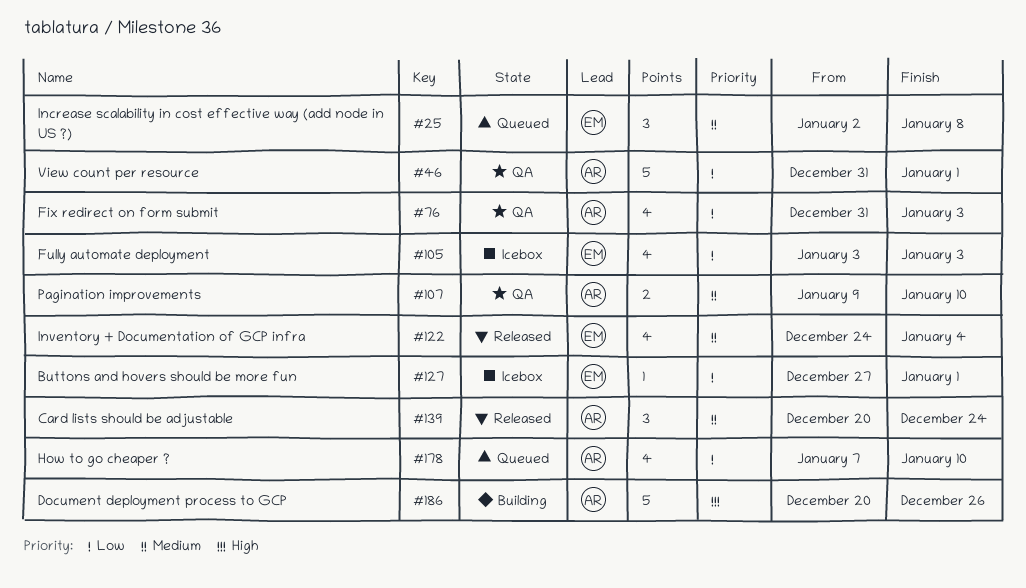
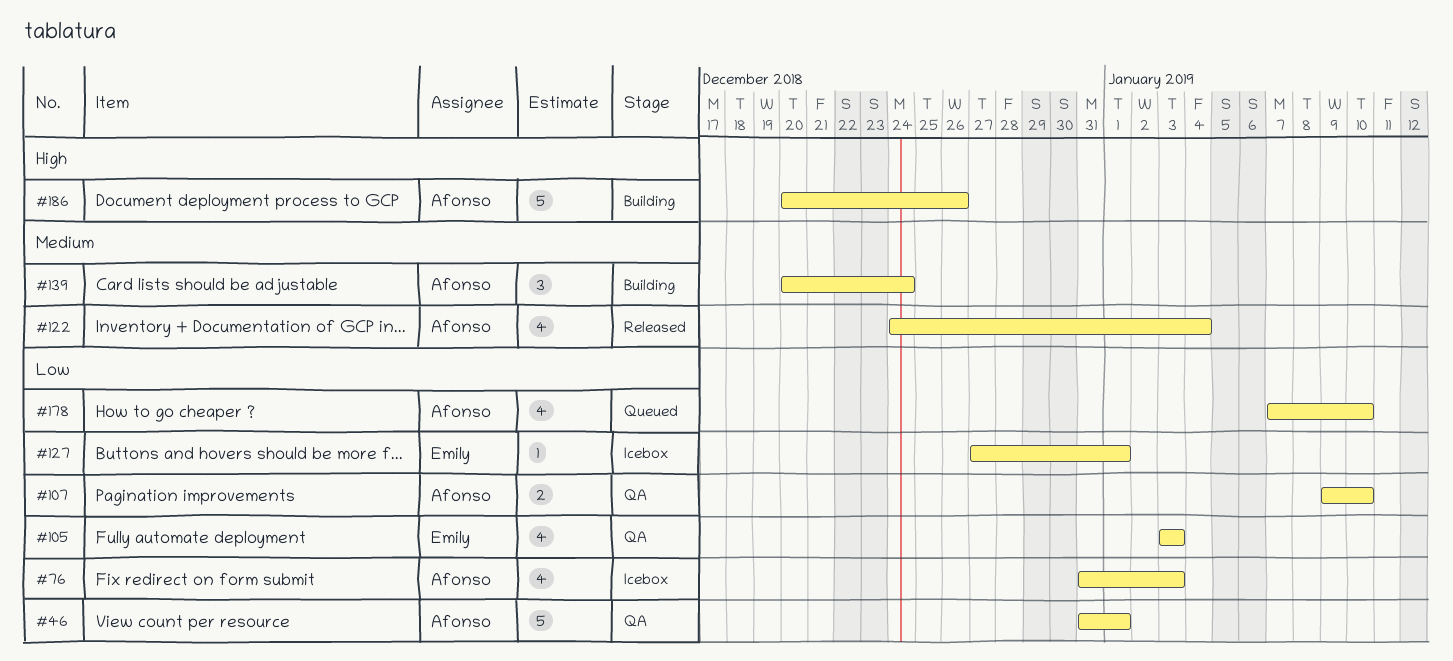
#25: present -> none
#76, status: QA -> Icebox
#105, status: Icebox -> QA
#107, priority: Medium -> Low
#122, owner: Emily -> Afonso
#139, status: Released -> Building

